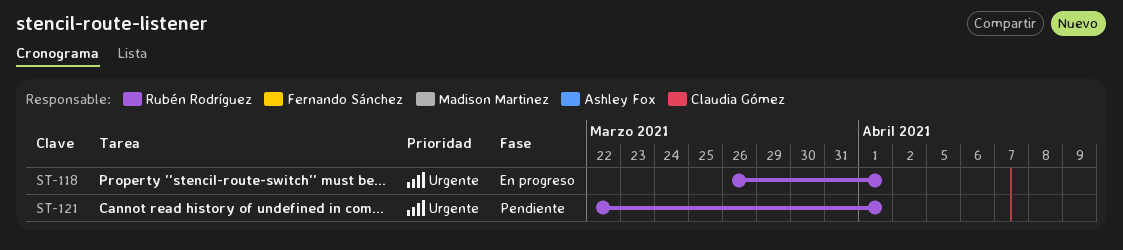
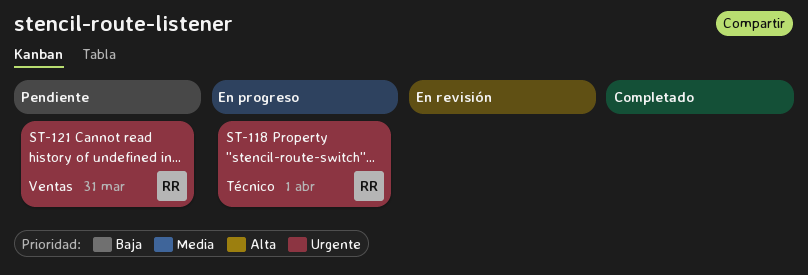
ST-121, due: Apr 1 -> Mar 31

